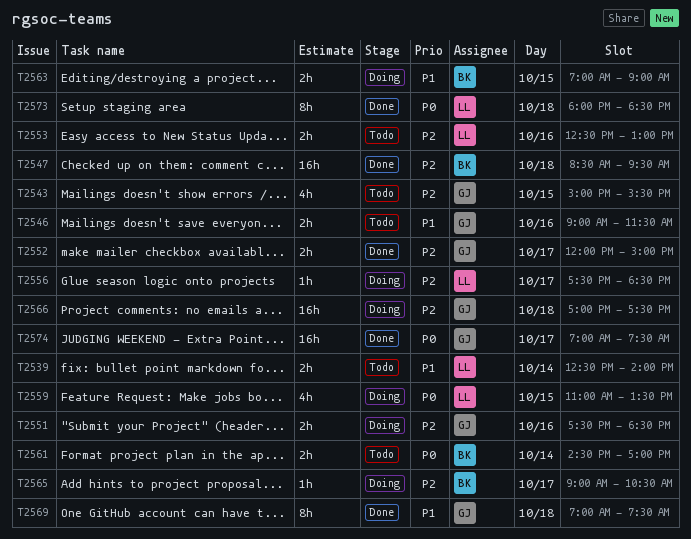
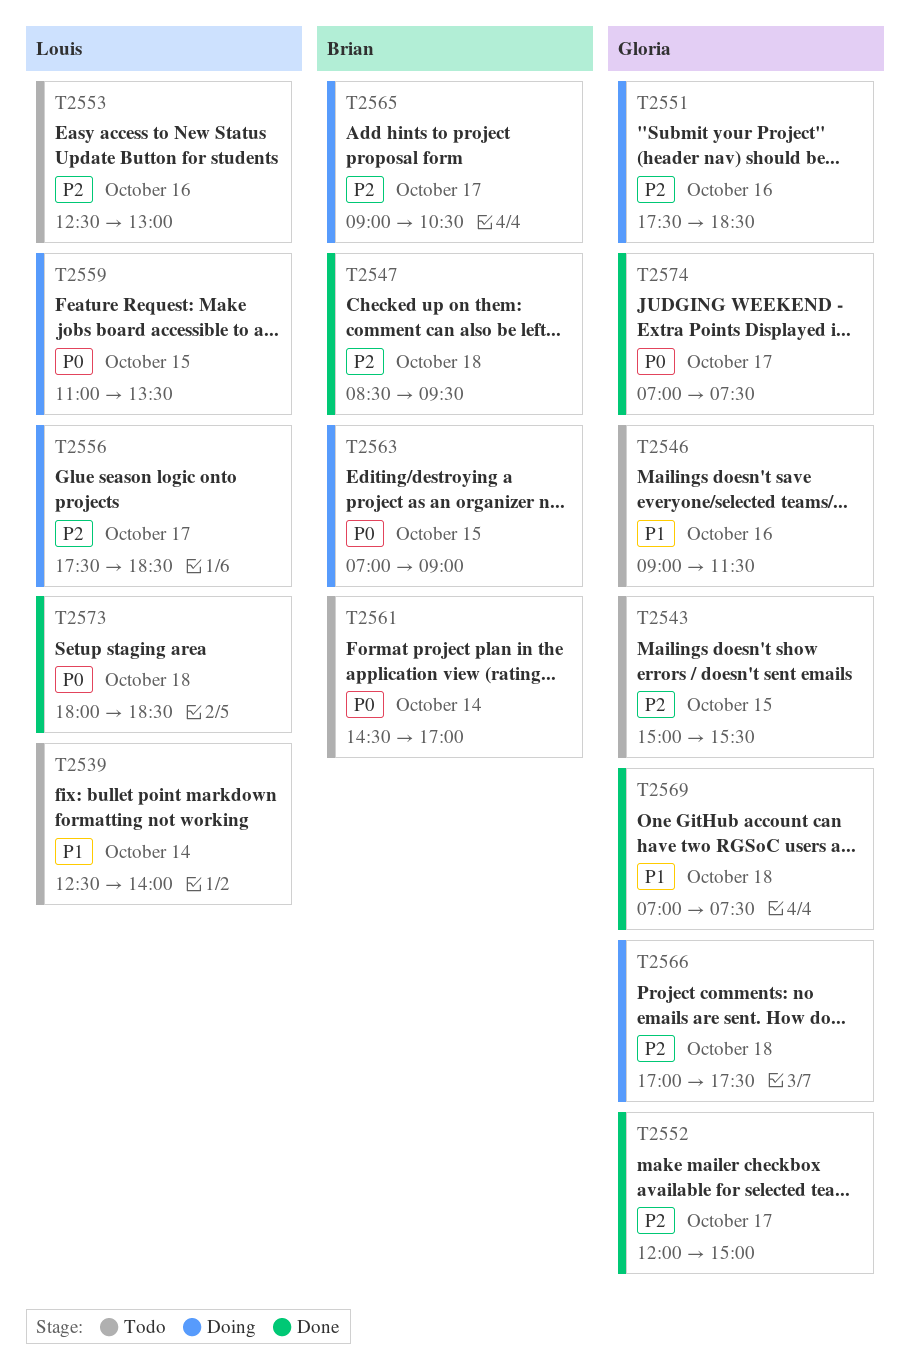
T2563, priority: P1 -> P0

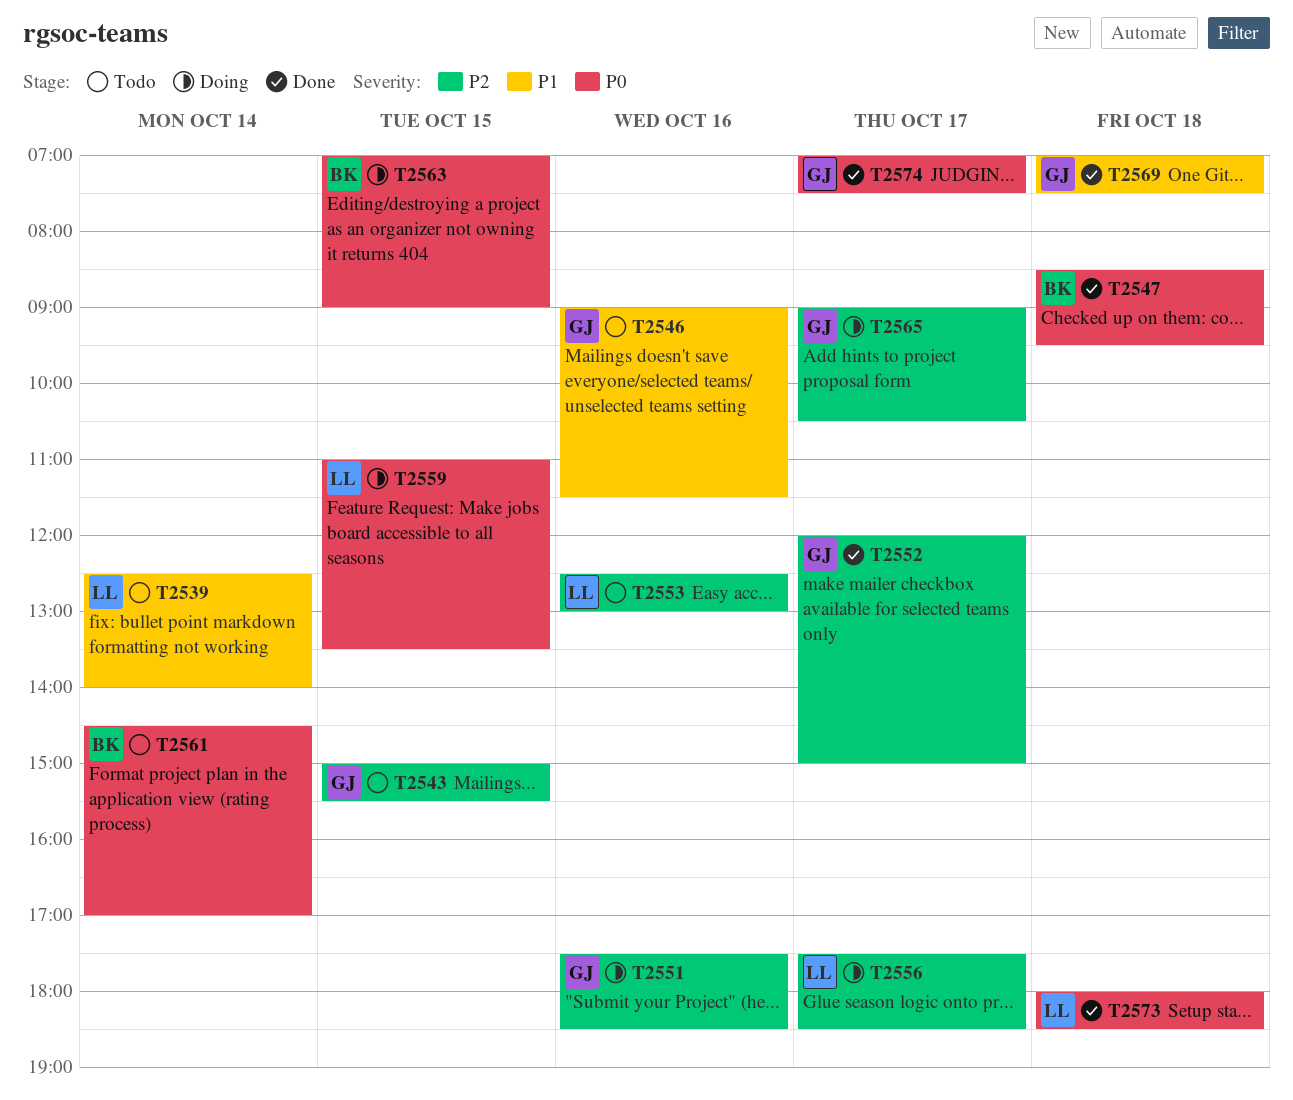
T2547, priority: P2 -> P0
T2565, owner: Brian -> Gloria
T2566: present -> none

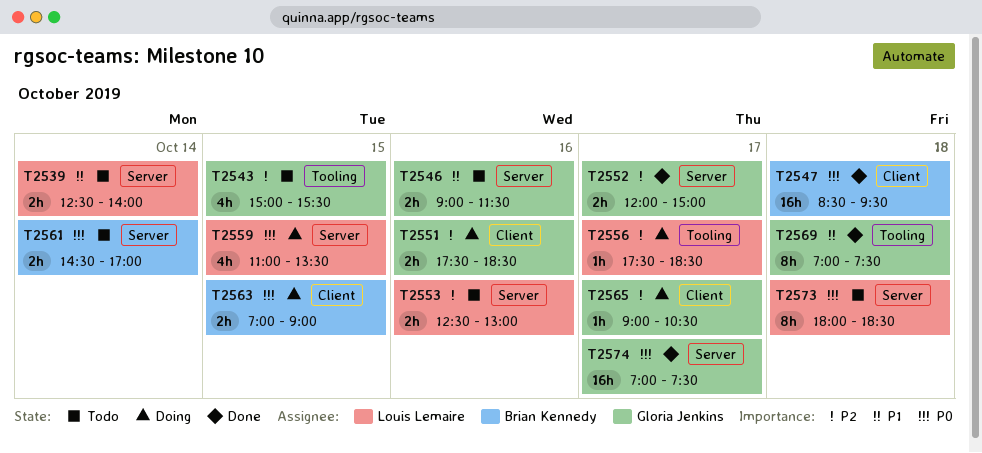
T2573, status: Done -> Todo

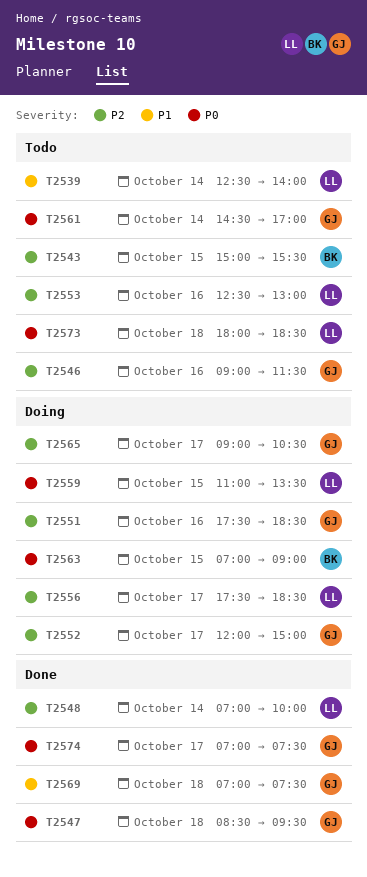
T2543, owner: Gloria Jenkins -> Brian Kennedy
T2546, priority: P1 -> P2
T2547, owner: Brian Kennedy -> Gloria Jenkins
T2548: none -> present
T2552, status: Done -> Doing
T2561, owner: Brian Kennedy -> Gloria Jenkins

